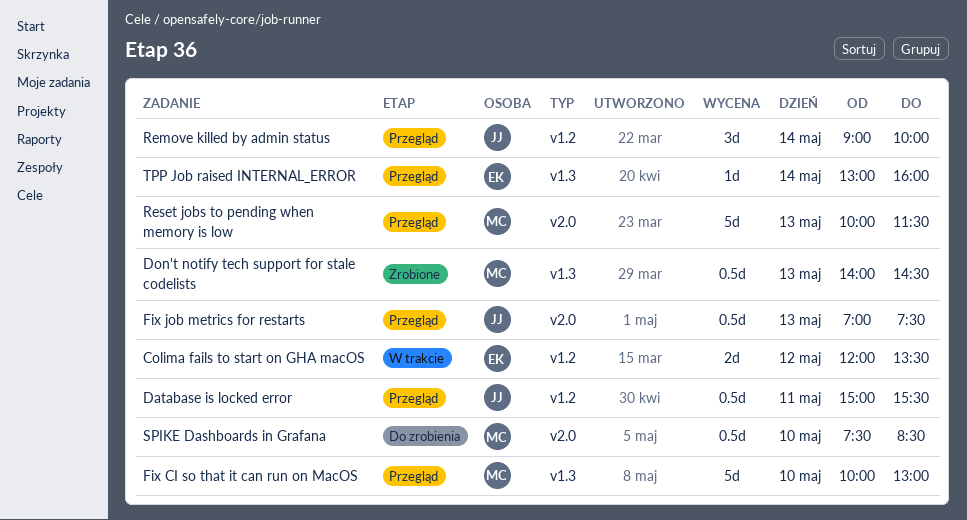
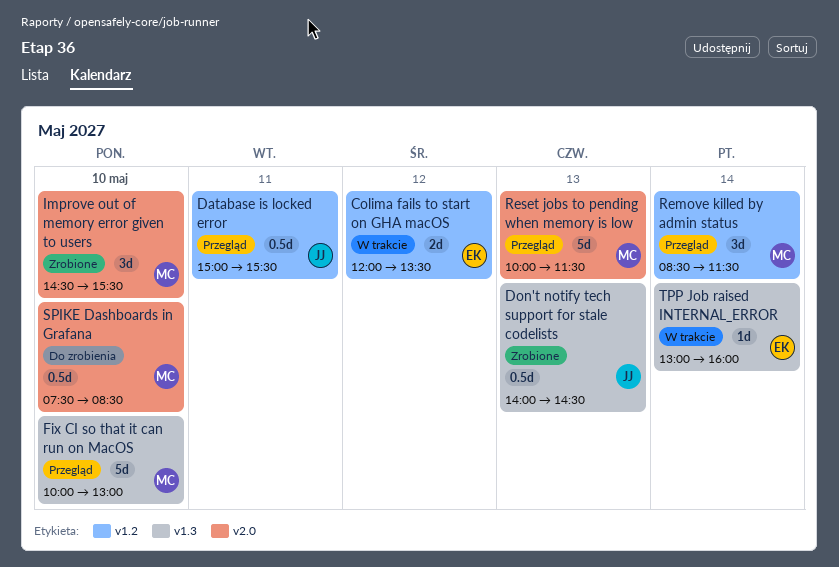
Don't notify tech support for stale codelists, owner: MC -> JJ
Fix job metrics for restarts: present -> none
Improve out of memory error given to users: none -> present
Remove killed by admin status, owner: JJ -> MC
Remove killed by admin status, begins: 09:00 -> 08:30
Remove killed by admin status, ends: 10:00 -> 11:30
TPP Job raised INTERNAL_ERROR, status: Przegląd -> W trakcie

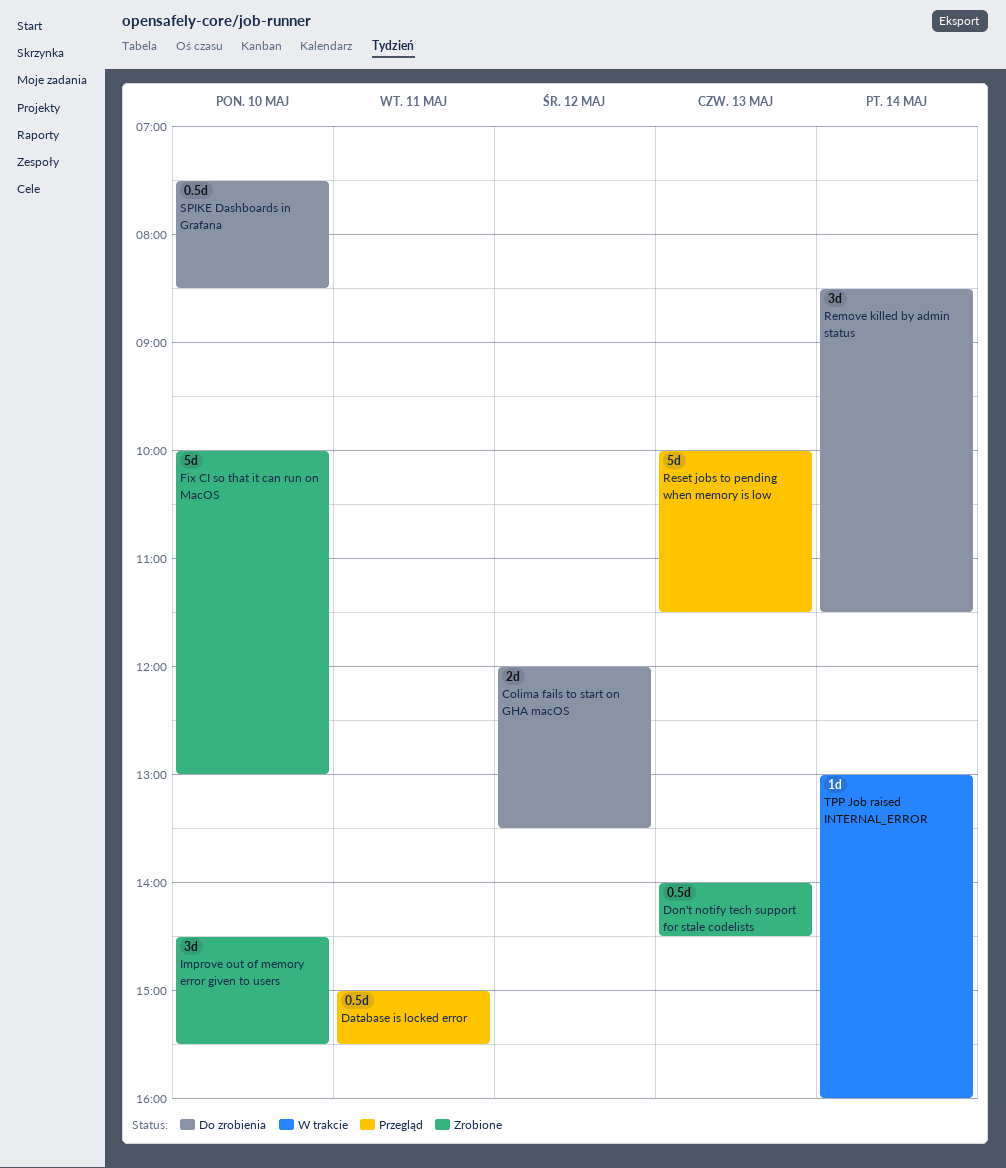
Colima fails to start on GHA macOS, status: W trakcie -> Do zrobienia
Fix CI so that it can run on MacOS, status: Przegląd -> Zrobione
Remove killed by admin status, status: Przegląd -> Do zrobienia

